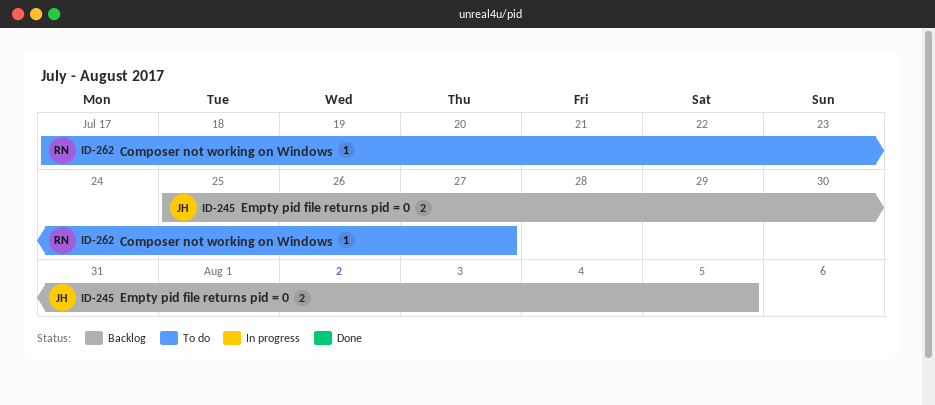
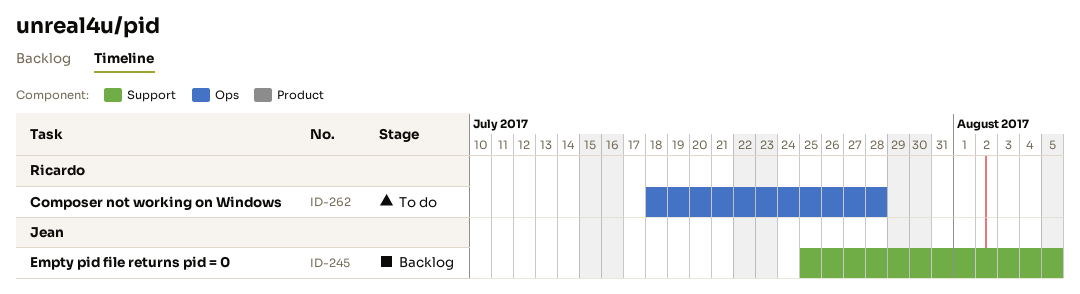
ID-262, start: Jul 17 -> Jul 18
ID-262, due: Jul 27 -> Jul 28

